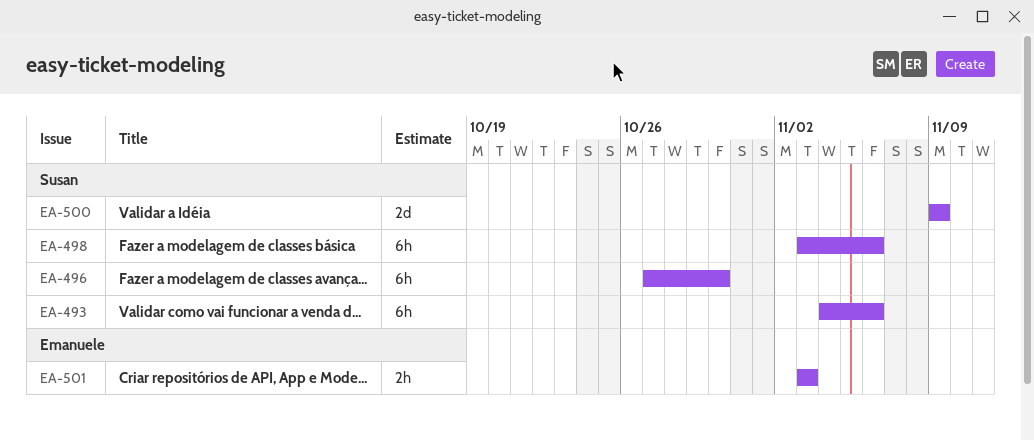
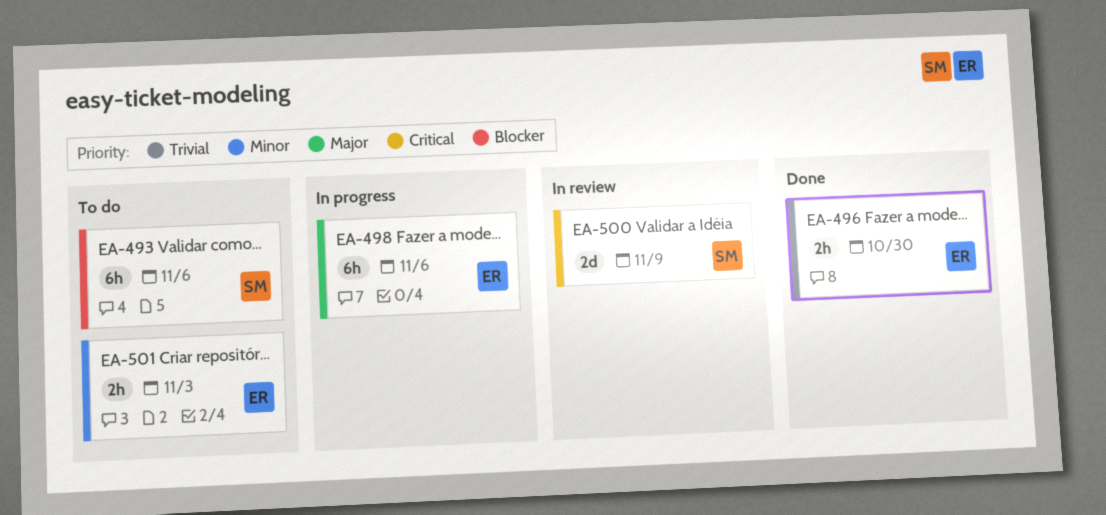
EA-496, owner: Susan -> Emanuele
EA-496, estimate: 6h -> 2h
EA-498, owner: Susan -> Emanuele

